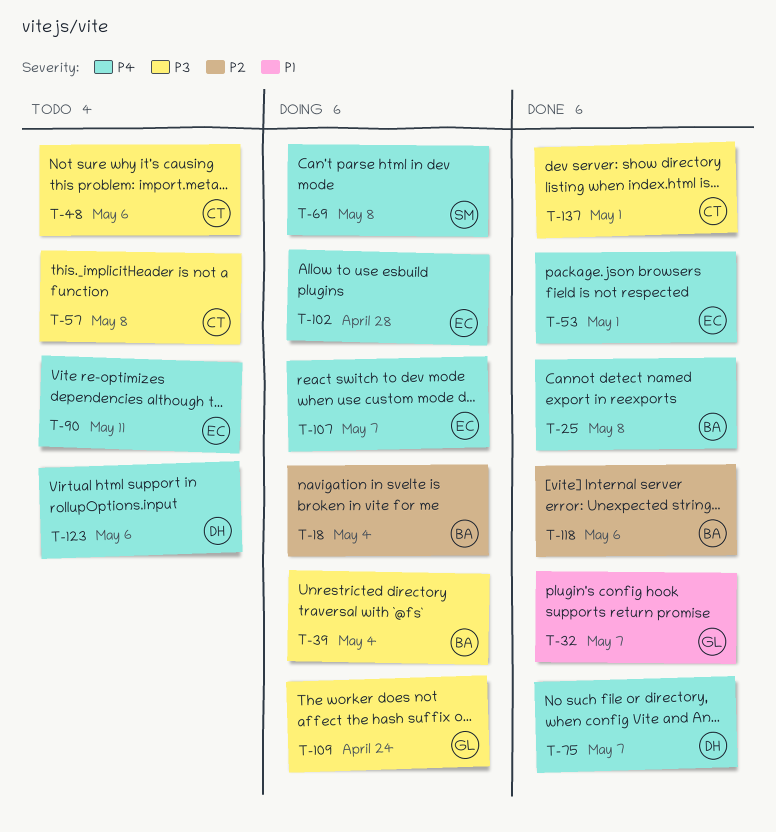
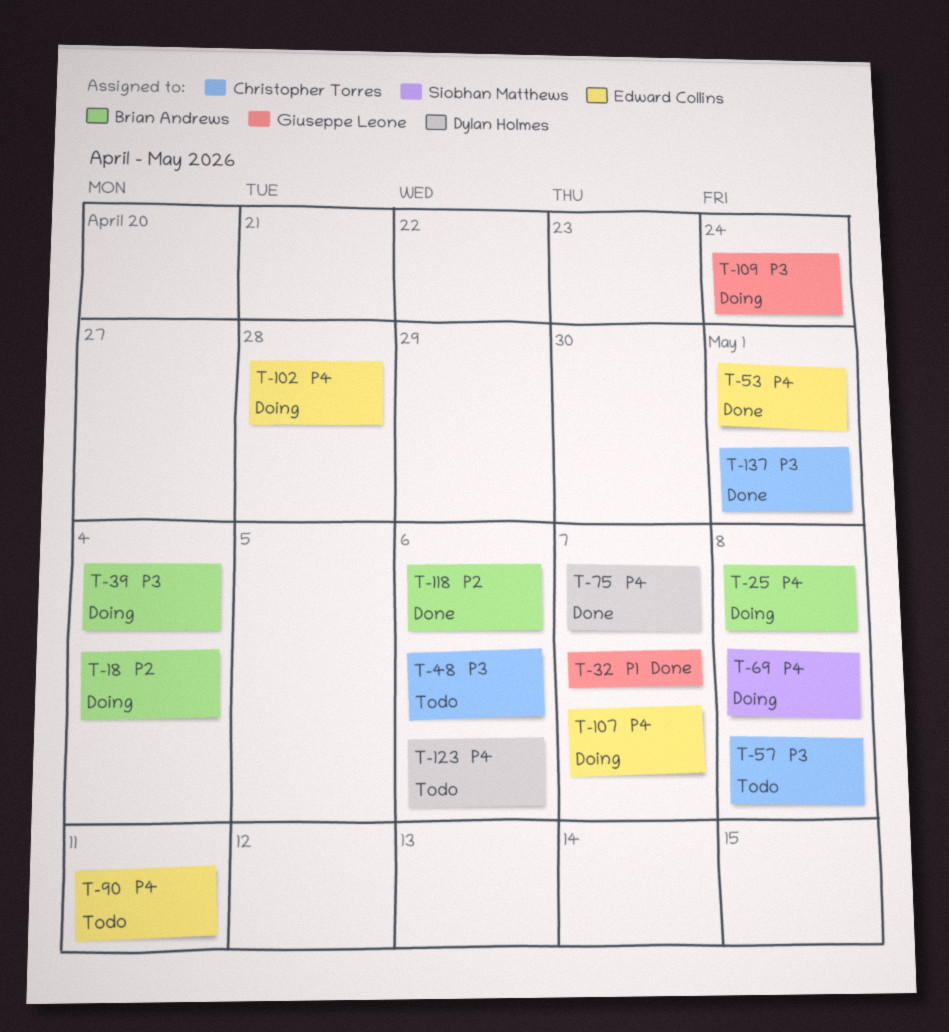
T-25, status: Done -> Doing

